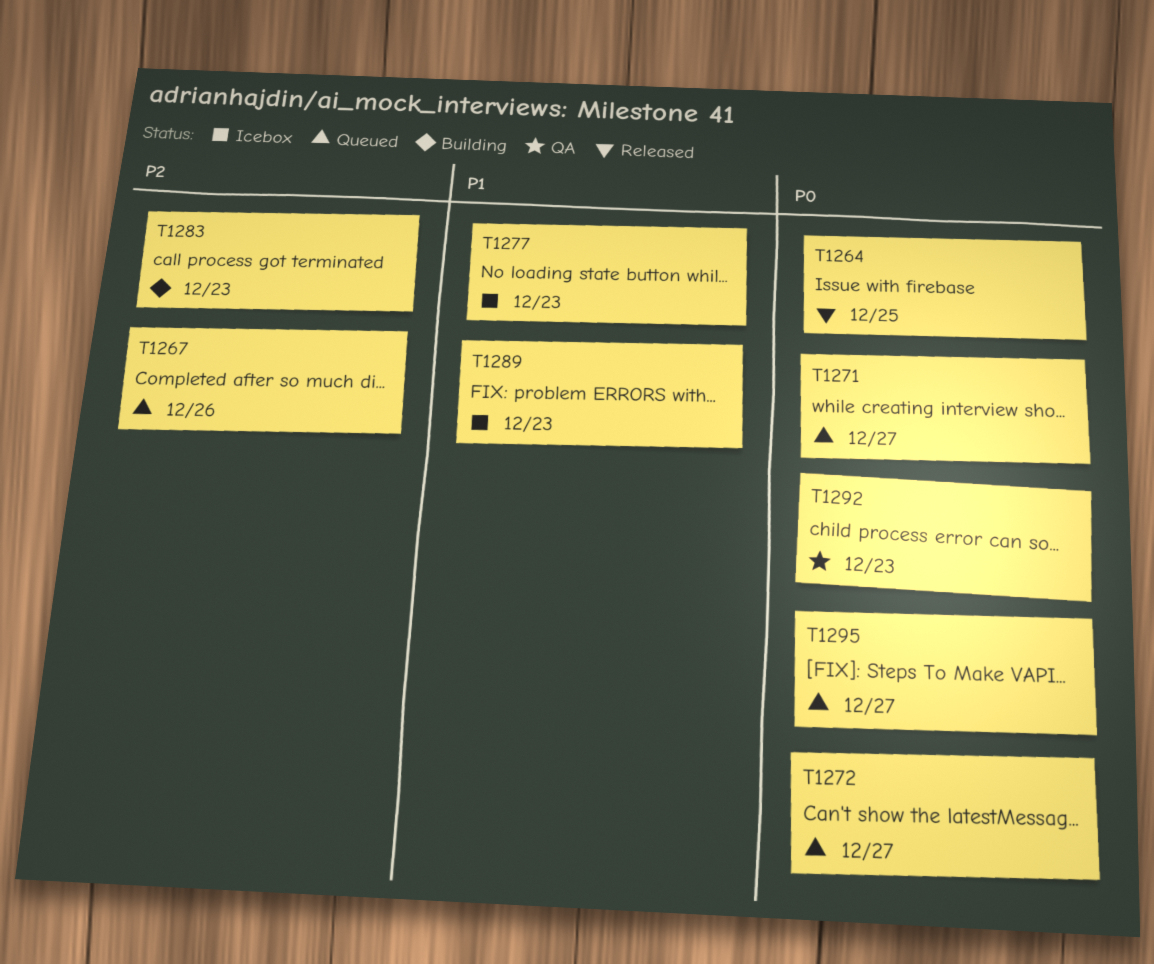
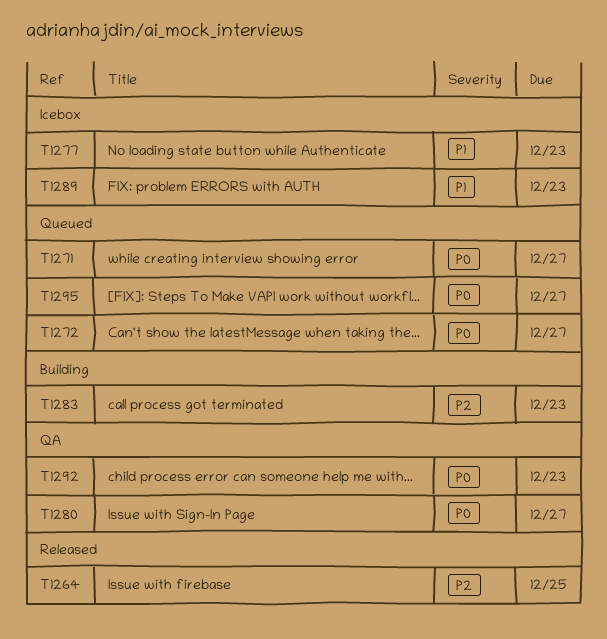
T1264, priority: P0 -> P2
T1267: present -> none
T1280: none -> present

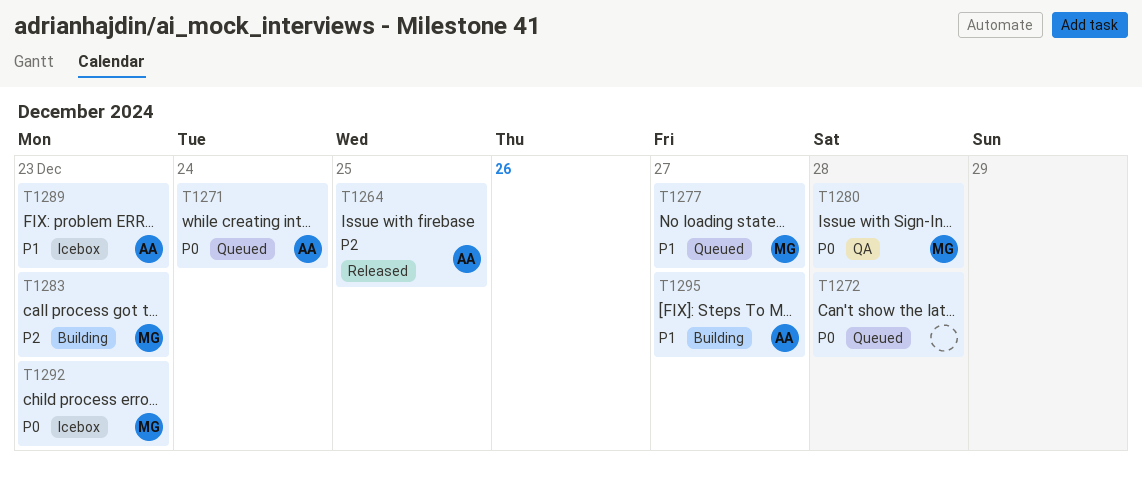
T1271, due: Dec 27 -> Dec 24
T1272, due: Dec 27 -> Dec 28
T1277, status: Icebox -> Queued
T1277, due: Dec 23 -> Dec 27
T1280, due: Dec 27 -> Dec 28
T1292, status: QA -> Icebox
T1295, status: Queued -> Building
T1295, priority: P0 -> P1

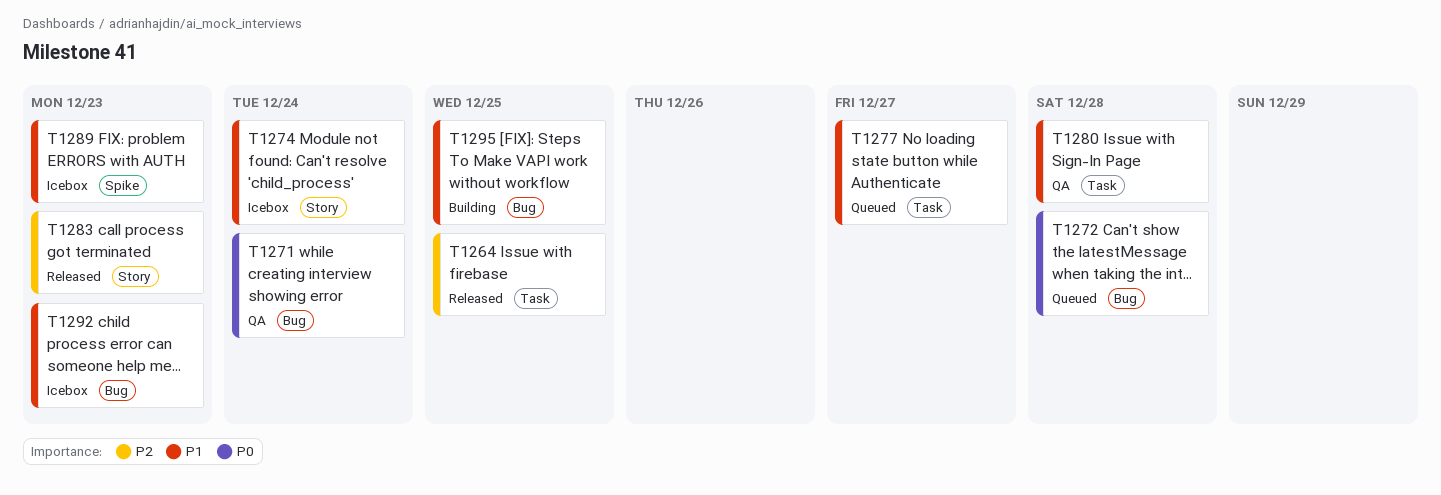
T1271, status: Queued -> QA
T1274: none -> present
T1280, priority: P0 -> P1
T1283, status: Building -> Released
T1292, priority: P0 -> P1
T1295, due: Dec 27 -> Dec 25

